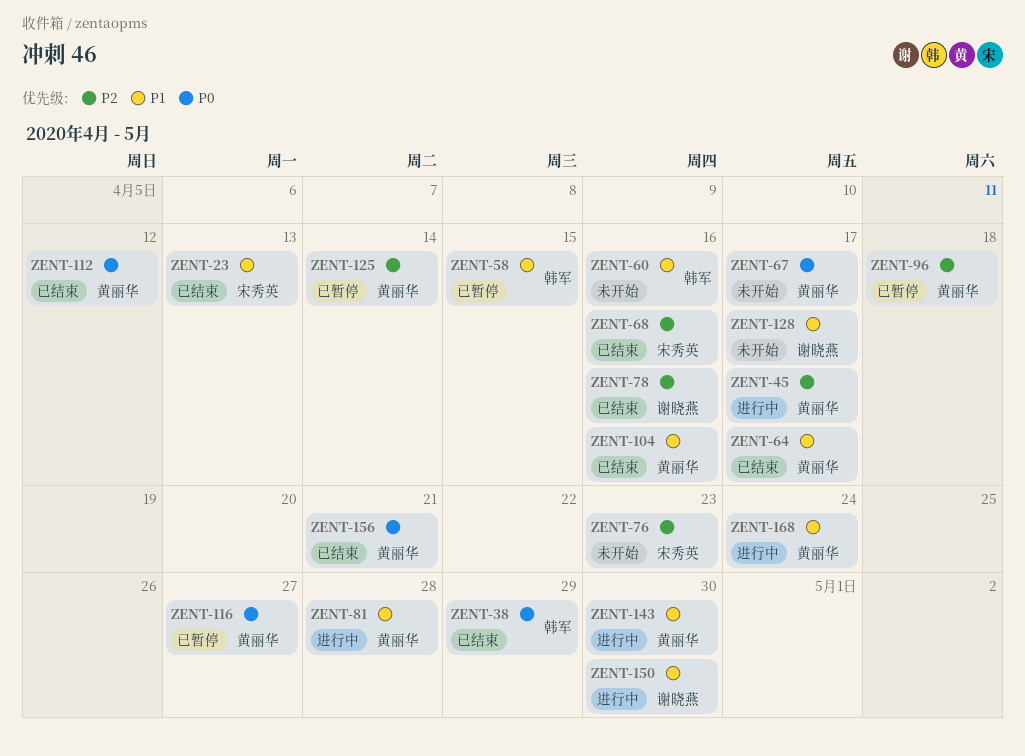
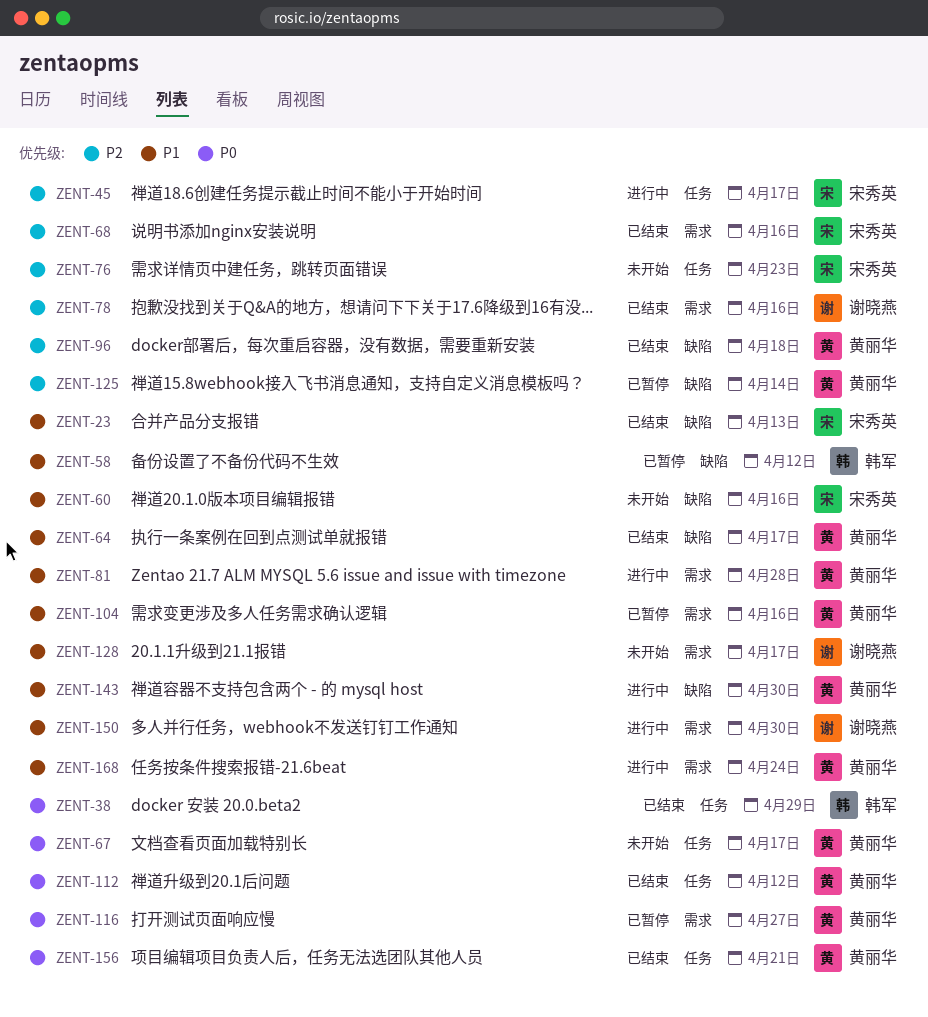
ZENT-45, owner: 黄丽华 -> 宋秀英
ZENT-58, due: Apr 15 -> Apr 12
ZENT-60, owner: 韩军 -> 宋秀英
ZENT-96, status: 已暂停 -> 已结束
ZENT-104, status: 已结束 -> 已暂停

